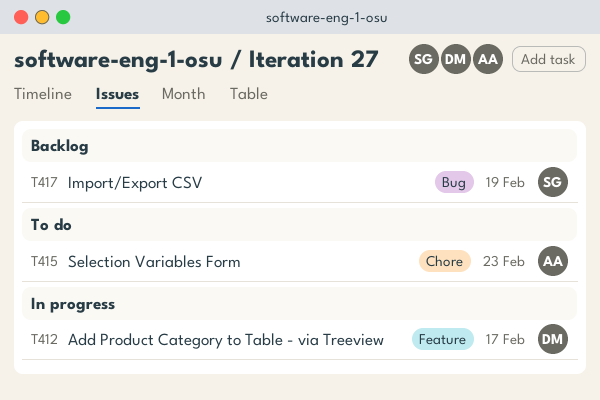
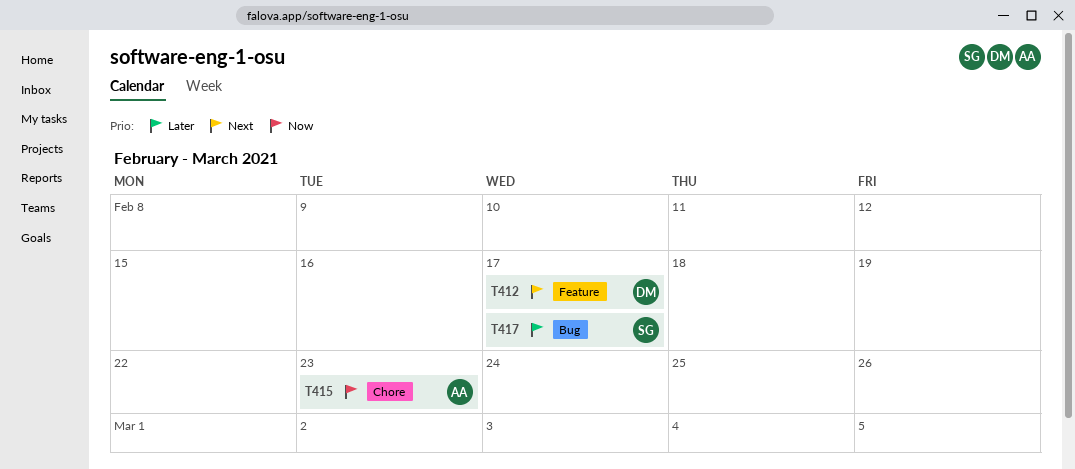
T417, due: Feb 19 -> Feb 17

